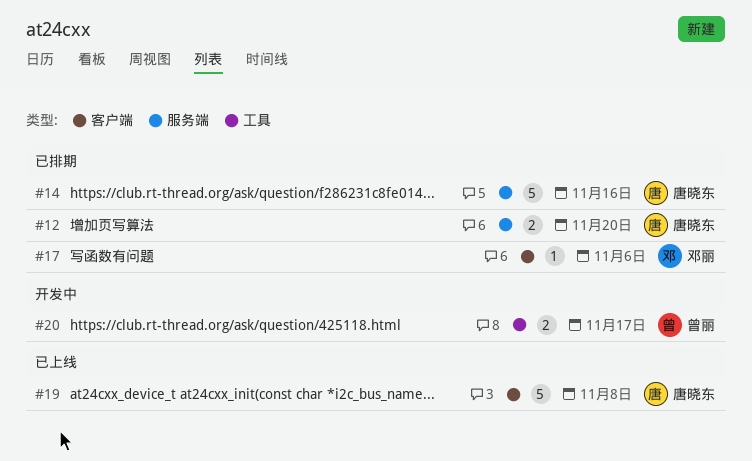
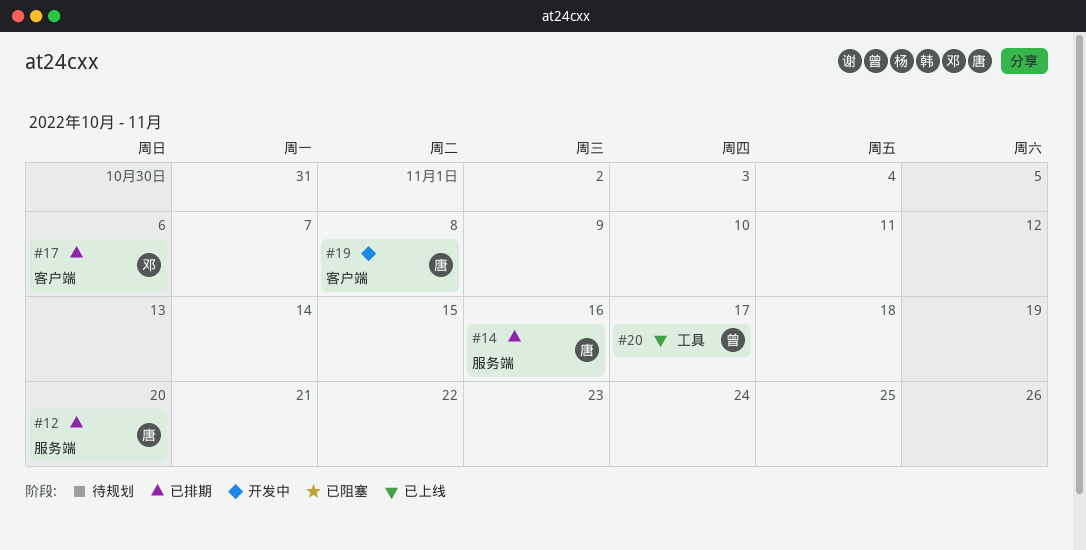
#19, status: 已上线 -> 开发中
#20, status: 开发中 -> 已上线

